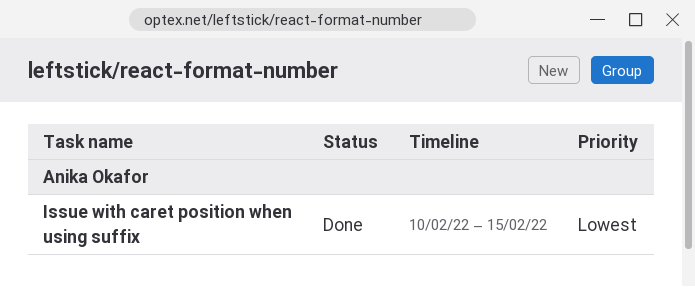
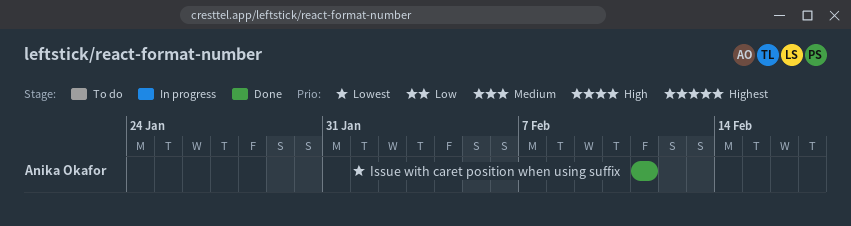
Issue with caret position when using suffix, start: Feb 10 -> Feb 11
Issue with caret position when using suffix, due: Feb 15 -> Feb 11

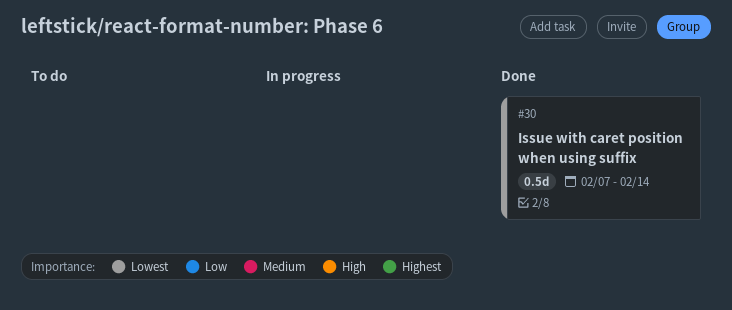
Issue with caret position when using suffix, start: Feb 11 -> Feb 7
Issue with caret position when using suffix, due: Feb 11 -> Feb 14

